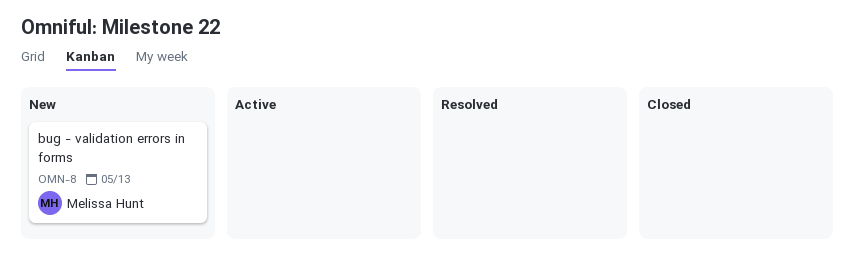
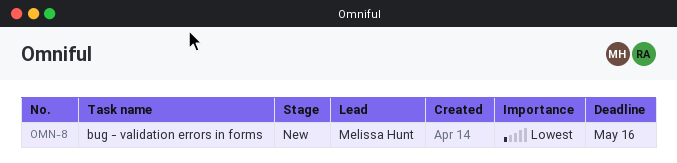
OMN-8, due: May 13 -> May 16

